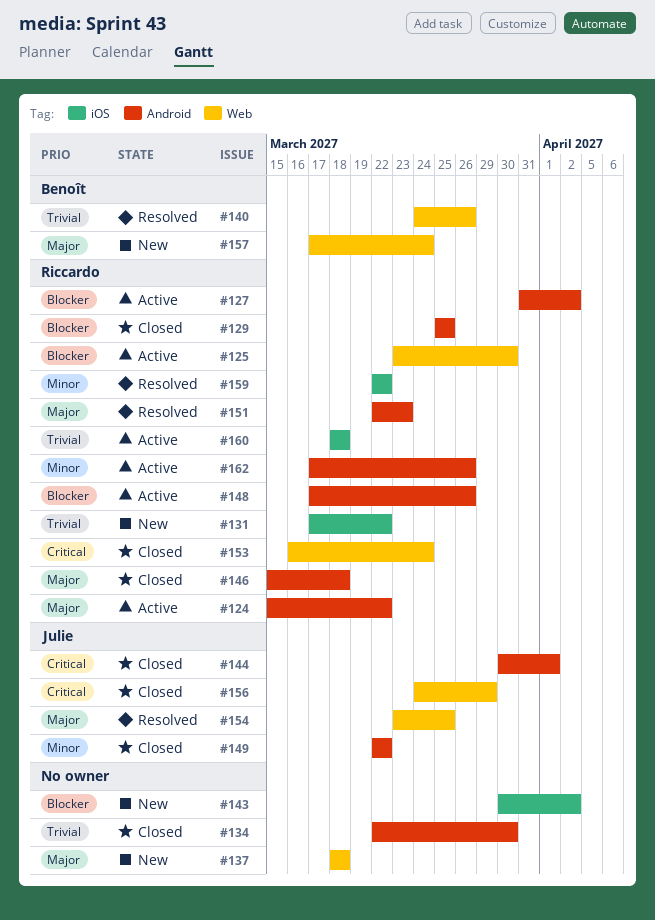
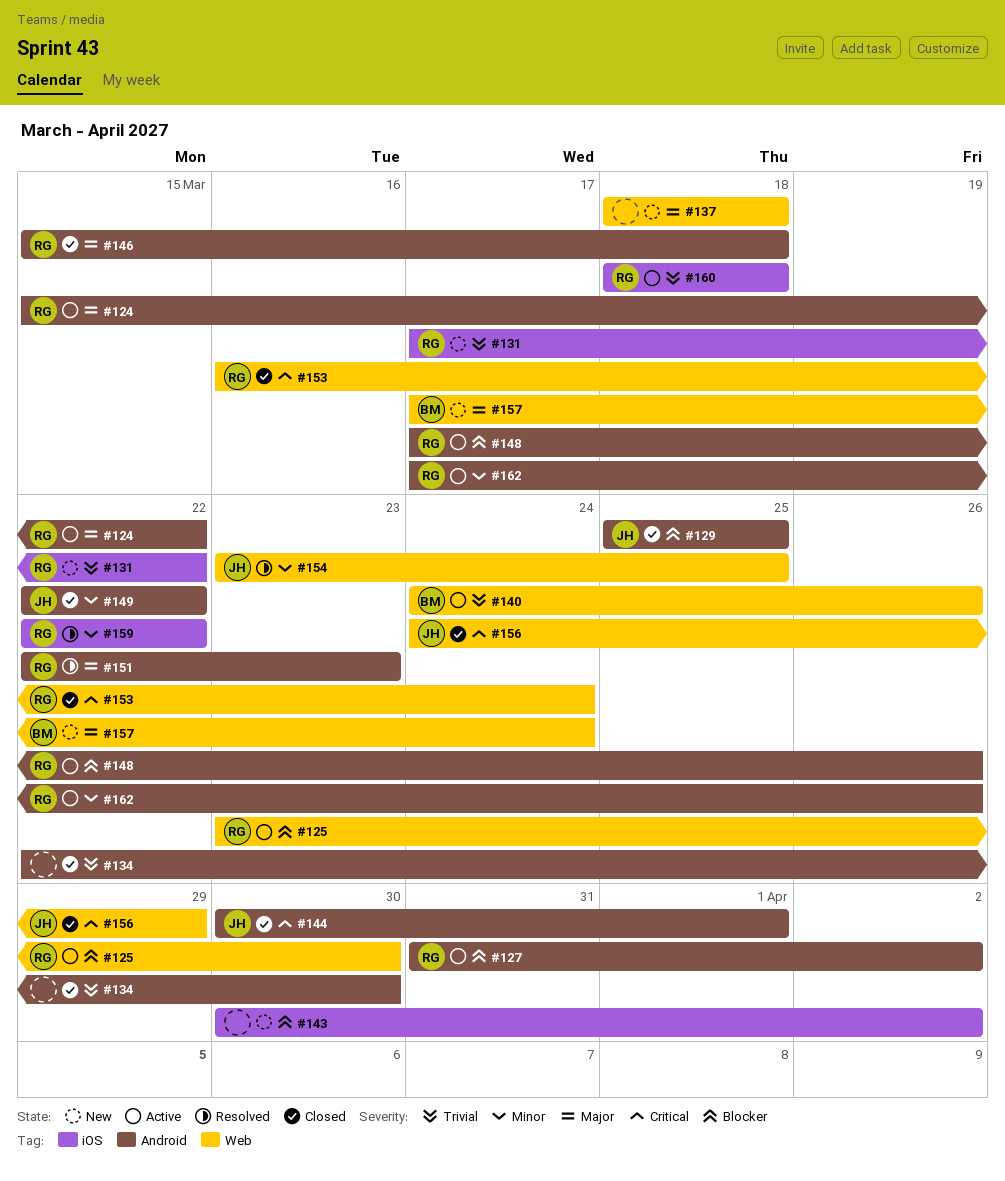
#129, owner: Riccardo -> Julie
#140, status: Resolved -> Active
#154, priority: Major -> Minor

